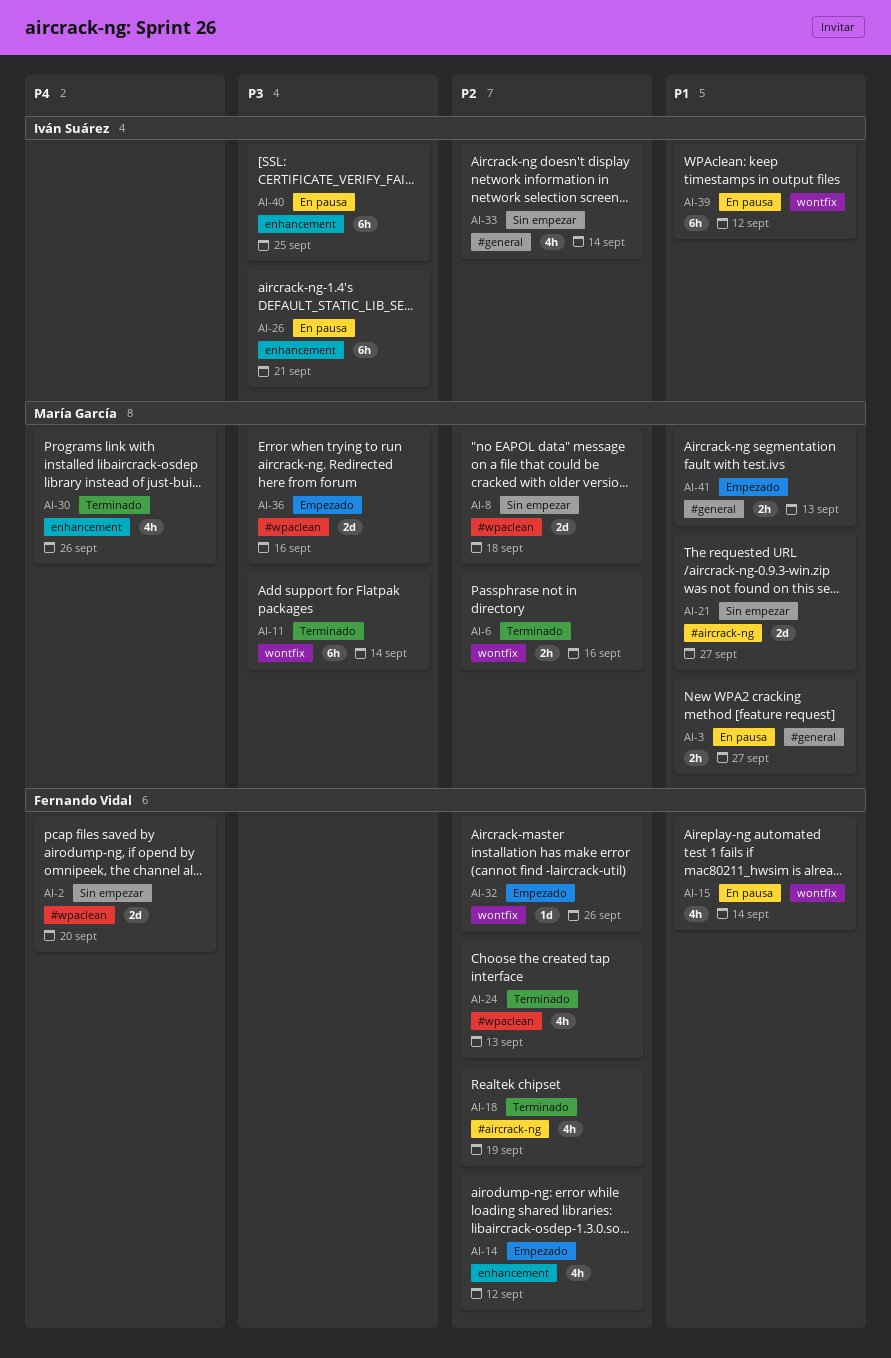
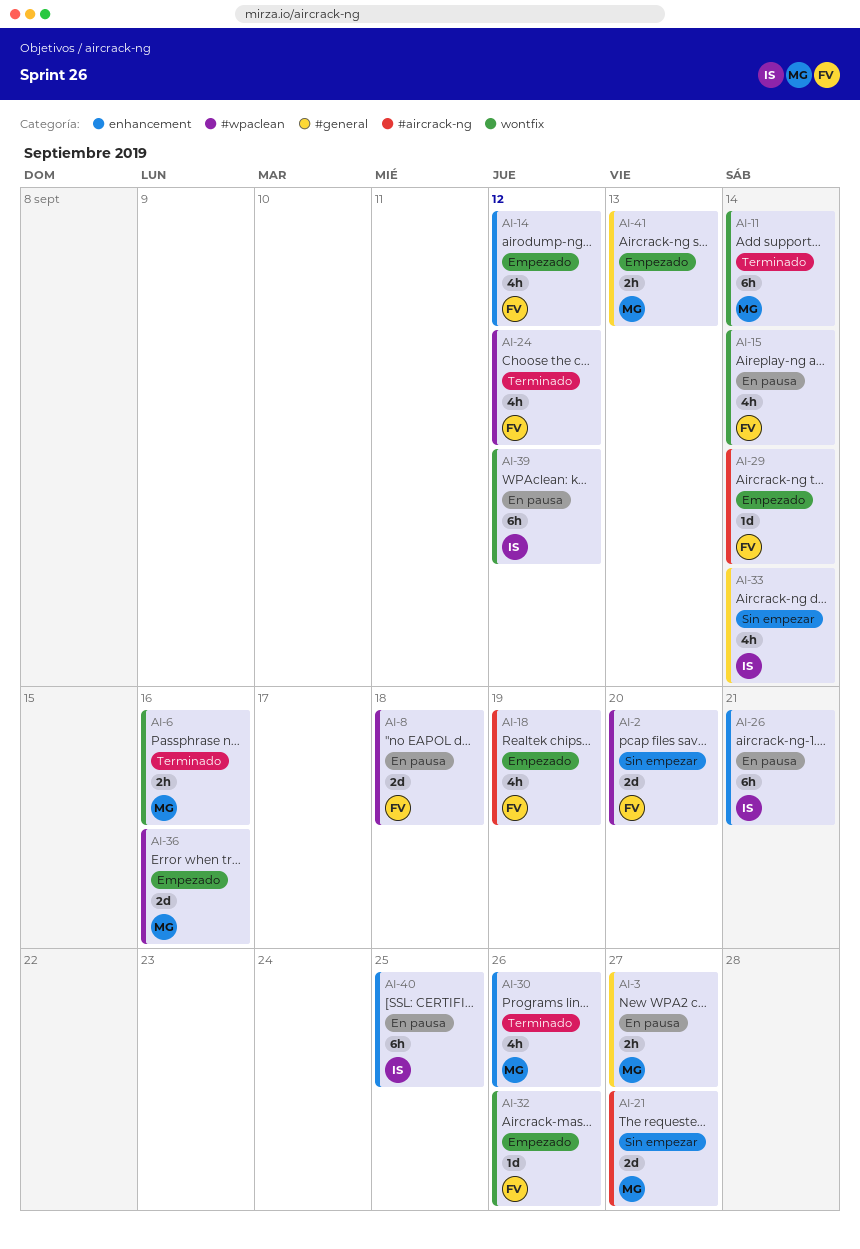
AI-8, status: Sin empezar -> En pausa
AI-8, owner: María García -> Fernando Vidal
AI-18, status: Terminado -> Empezado
AI-24, due: Sep 13 -> Sep 12
AI-29: none -> present

